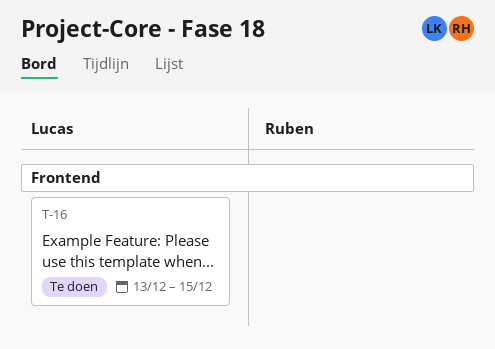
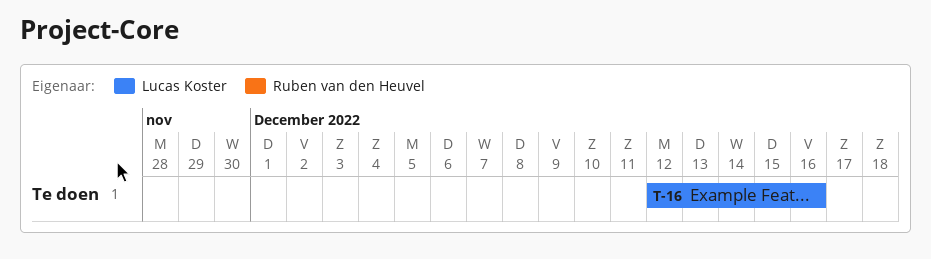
T-16, start: Dec 13 -> Dec 12
T-16, due: Dec 15 -> Dec 16

